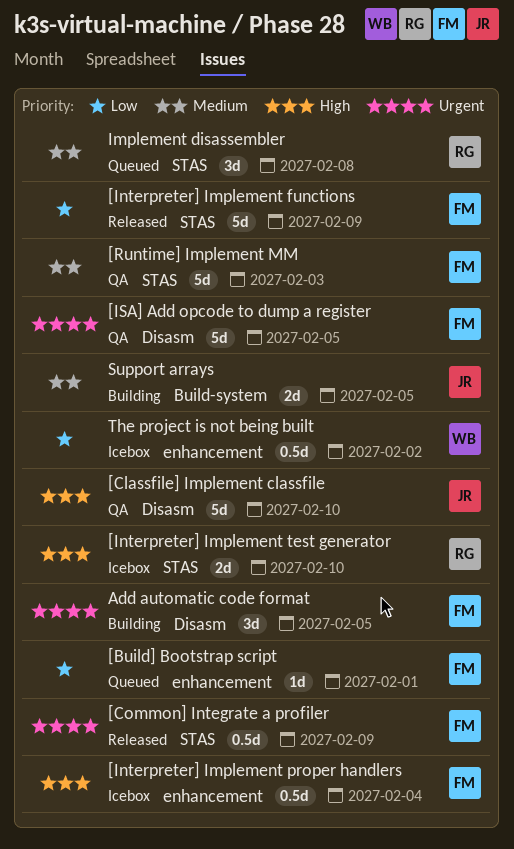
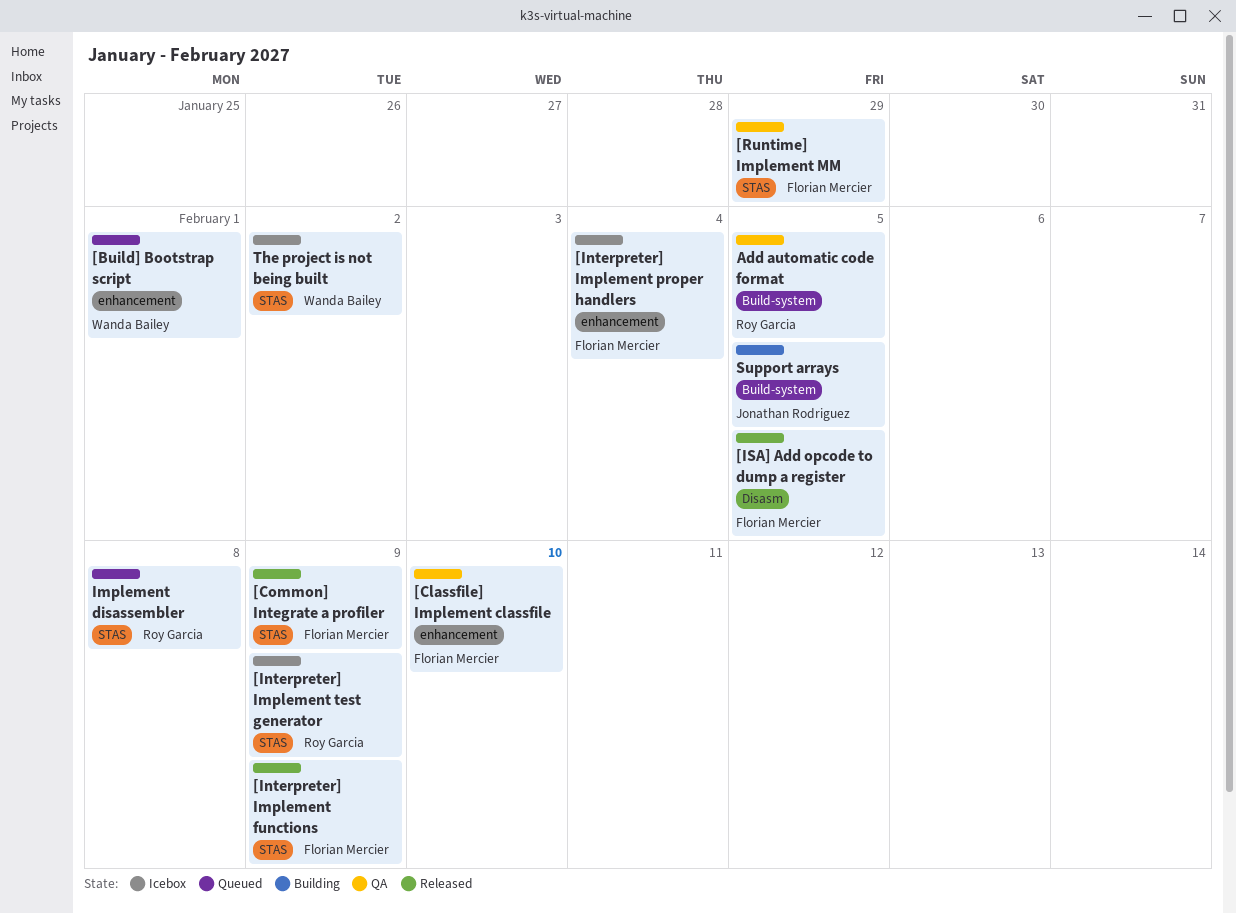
[Build] Bootstrap script, owner: Florian Mercier -> Wanda Bailey
[Classfile] Implement classfile, owner: Jonathan Rodriguez -> Florian Mercier
[Classfile] Implement classfile, label: Disasm -> enhancement
[Interpreter] Implement test generator, due: Feb 10 -> Feb 9
[ISA] Add opcode to dump a register, status: QA -> Released
[Runtime] Implement MM, due: Feb 3 -> Jan 29
Add automatic code format, status: Building -> QA
Add automatic code format, owner: Florian Mercier -> Roy Garcia
Add automatic code format, label: Disasm -> Build-system
The project is not being built, label: enhancement -> STAS

